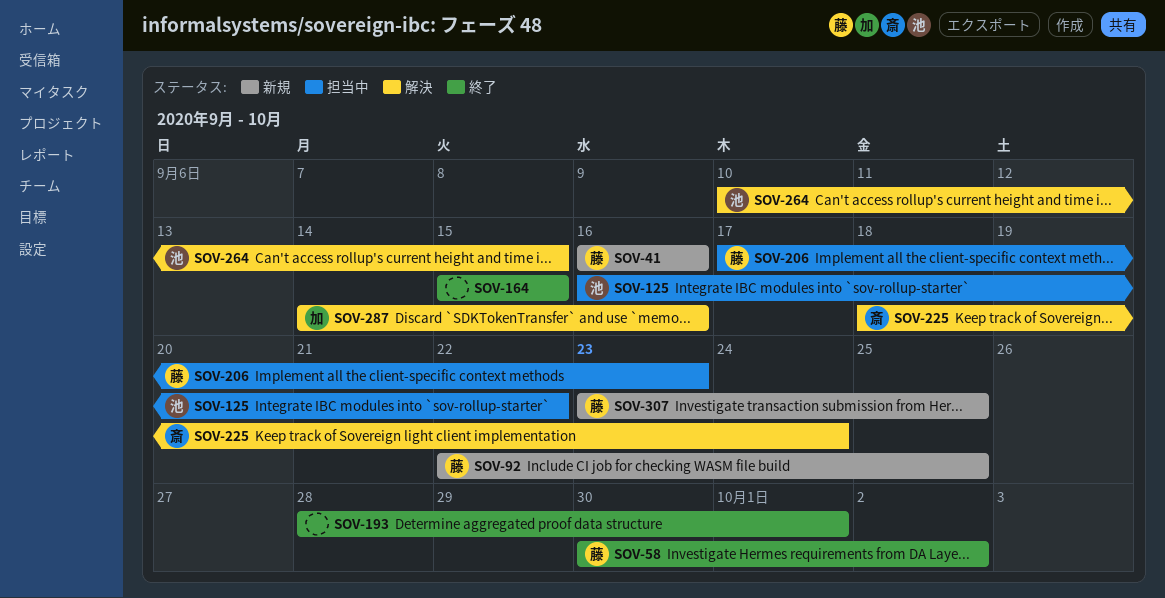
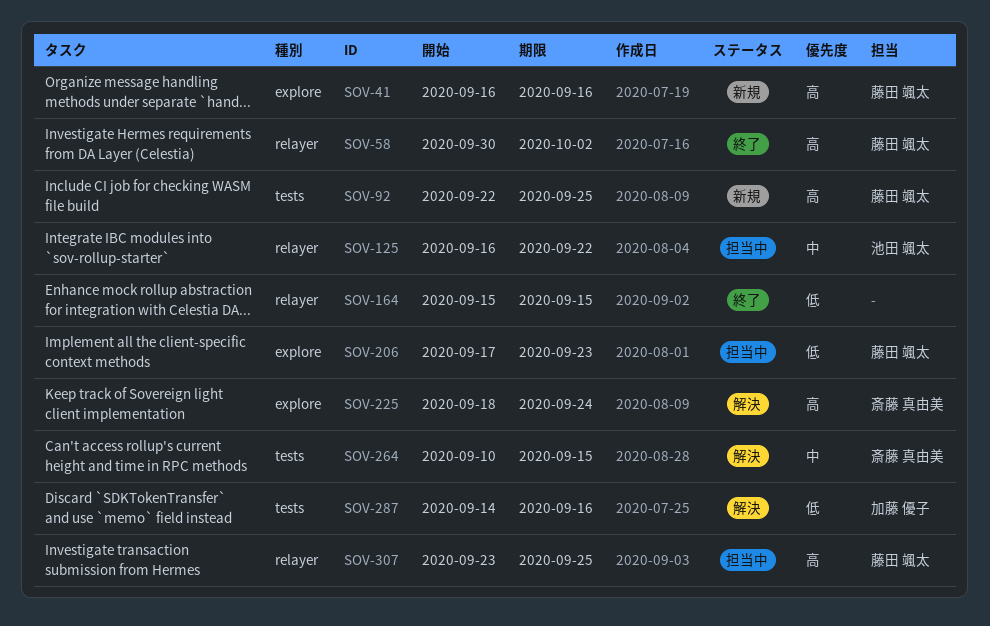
SOV-193: present -> none
SOV-264, owner: 池田 颯太 -> 斎藤 真由美
SOV-307, status: 新規 -> 担当中

